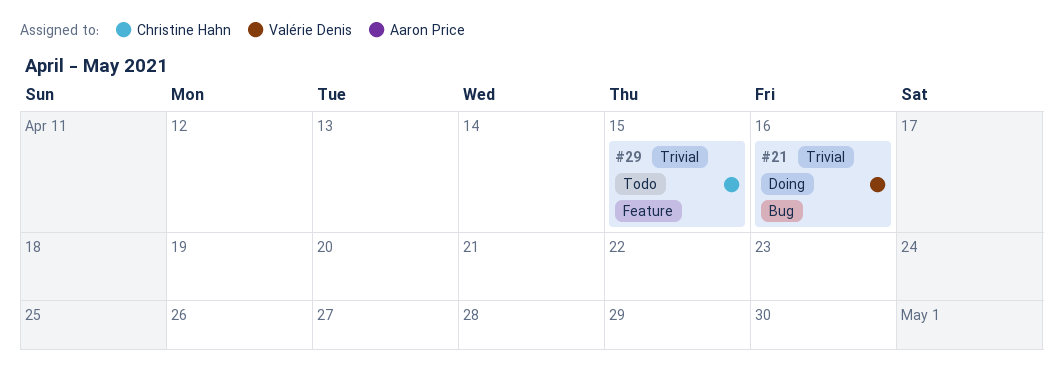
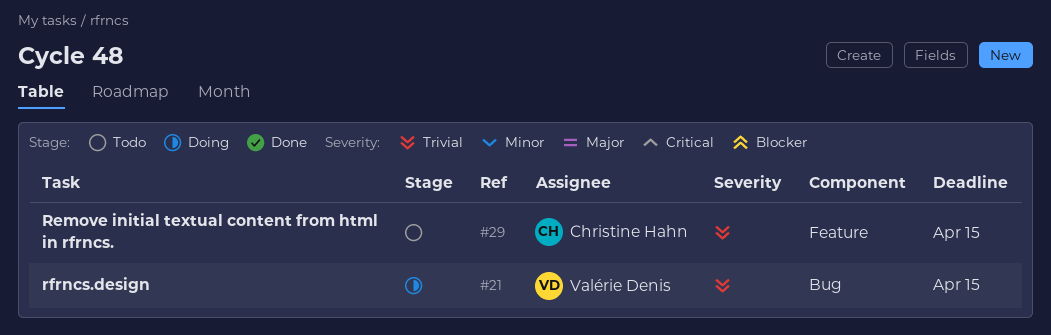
#21, due: Apr 16 -> Apr 15

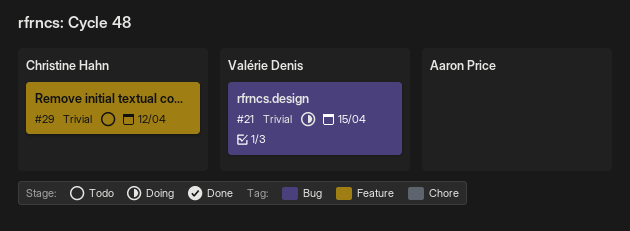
#29, due: Apr 15 -> Apr 12

